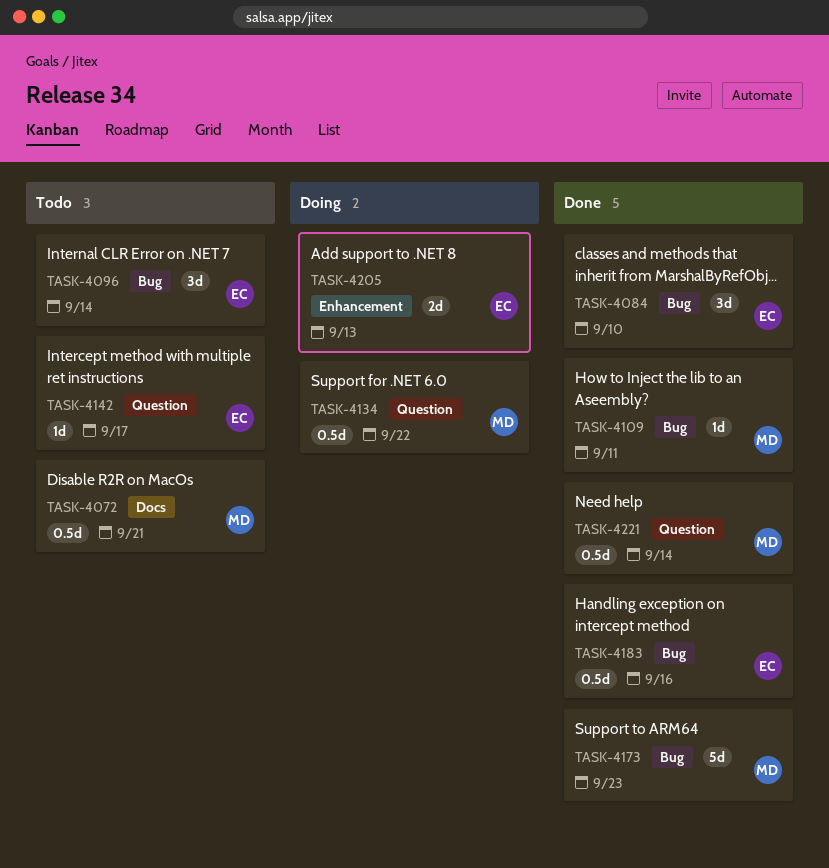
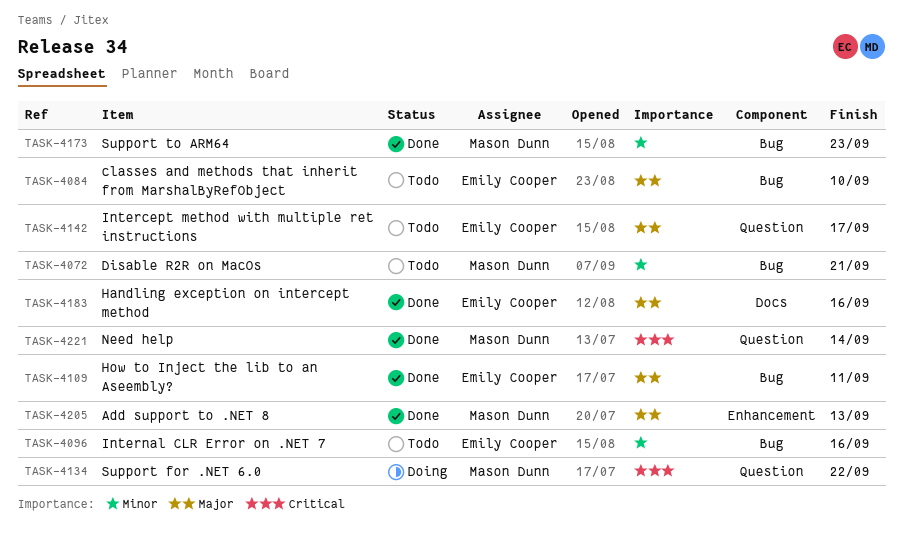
TASK-4072, label: Docs -> Bug
TASK-4084, status: Done -> Todo
TASK-4096, due: Sep 14 -> Sep 16
TASK-4109, owner: Mason Dunn -> Emily Cooper
TASK-4183, label: Bug -> Docs
TASK-4205, status: Doing -> Done
TASK-4205, owner: Emily Cooper -> Mason Dunn

